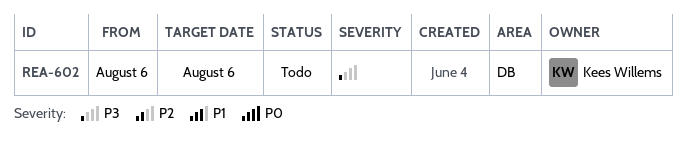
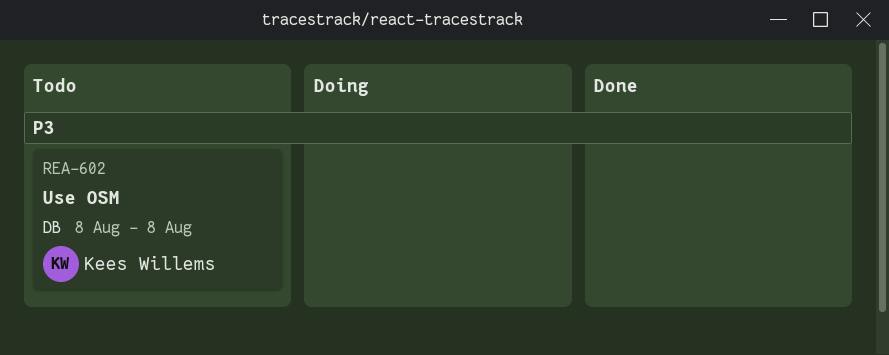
REA-602, start: Aug 6 -> Aug 8
REA-602, due: Aug 6 -> Aug 8

